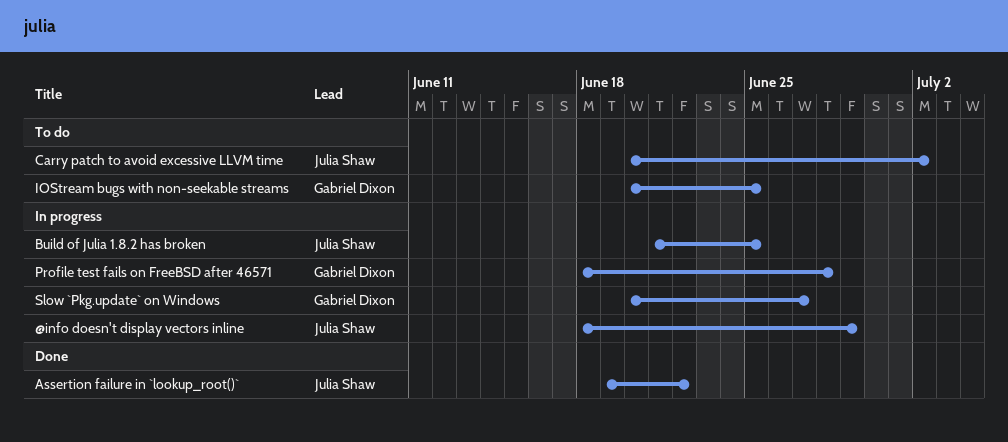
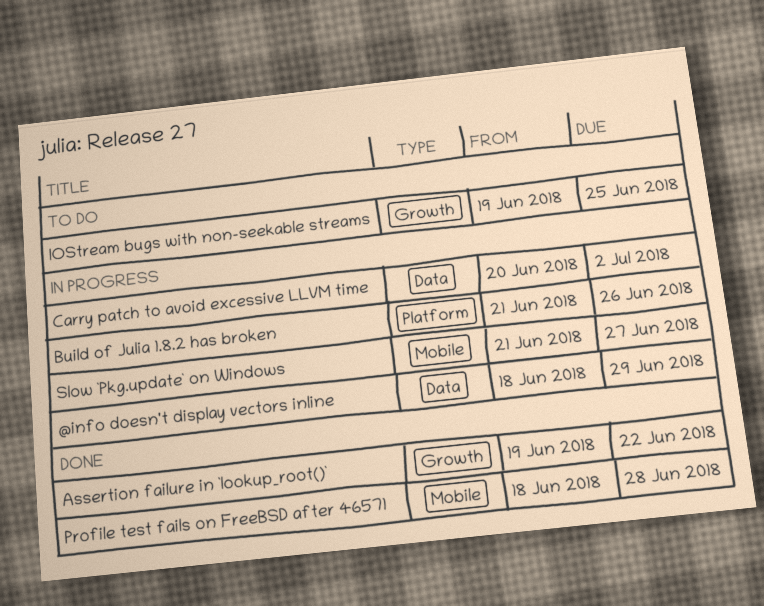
Build of Julia 1.8.2 has broken, due: Jun 25 -> Jun 26
Carry patch to avoid excessive LLVM time, status: To do -> In progress
IOStream bugs with non-seekable streams, start: Jun 20 -> Jun 19
Profile test fails on FreeBSD after 46571, status: In progress -> Done
Slow `Pkg.update` on Windows, start: Jun 20 -> Jun 21

